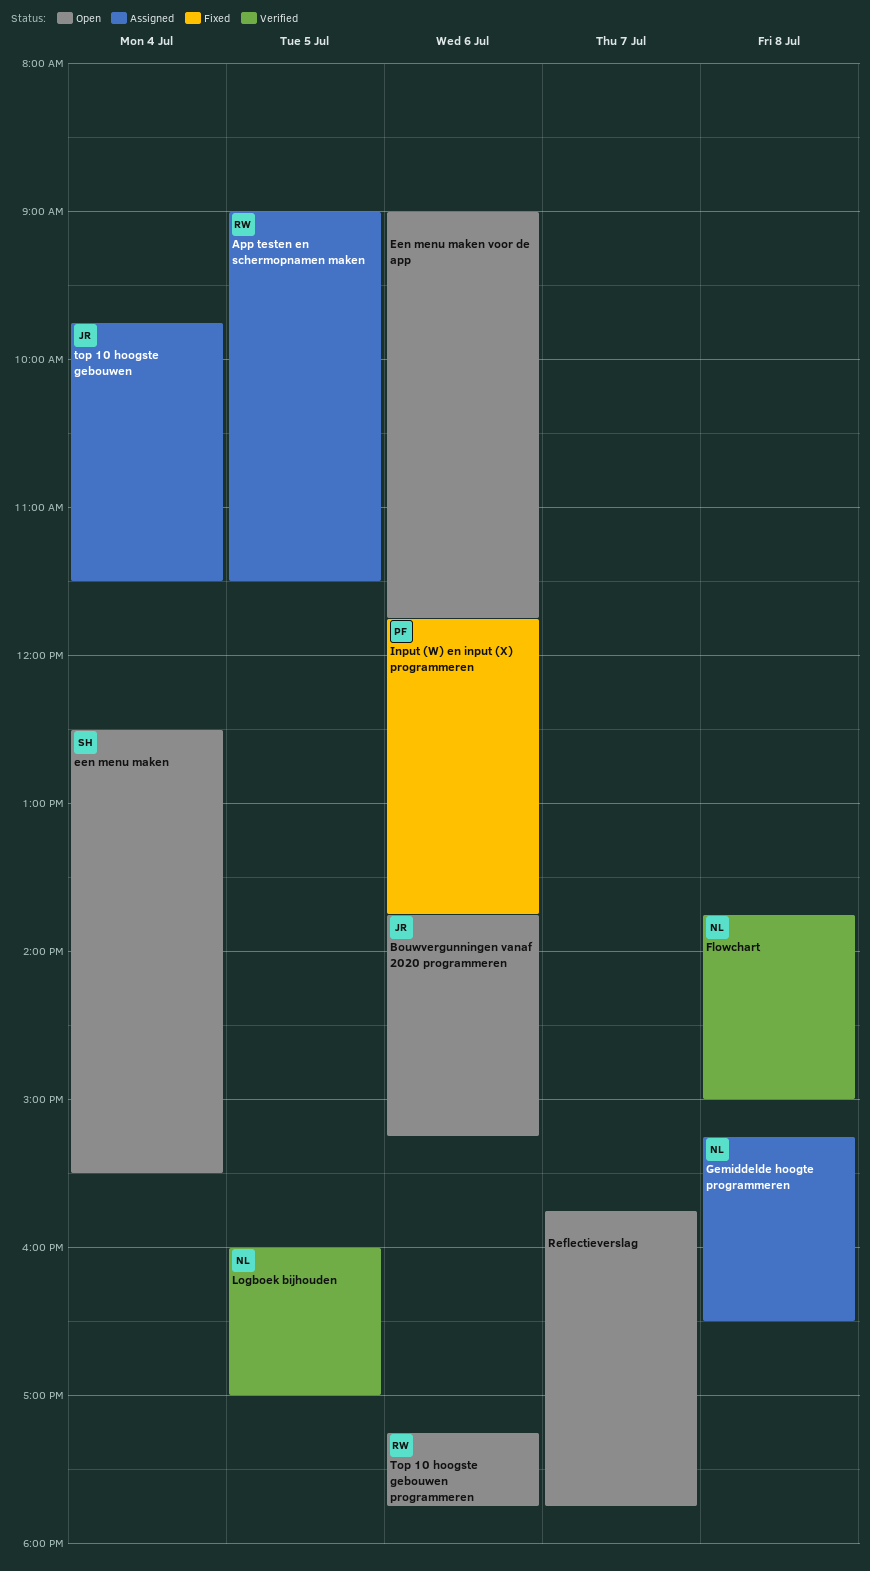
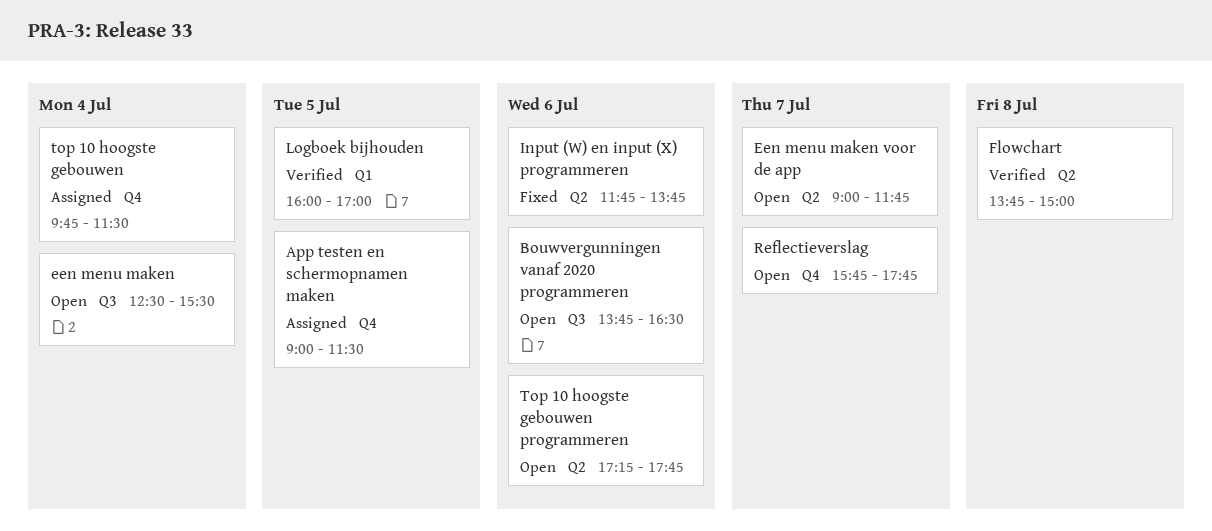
Bouwvergunningen vanaf 2020 programmeren, ends: 15:15 -> 16:30
Een menu maken voor de app, day: Jul 6 -> Jul 7
Gemiddelde hoogte programmeren: present -> none

